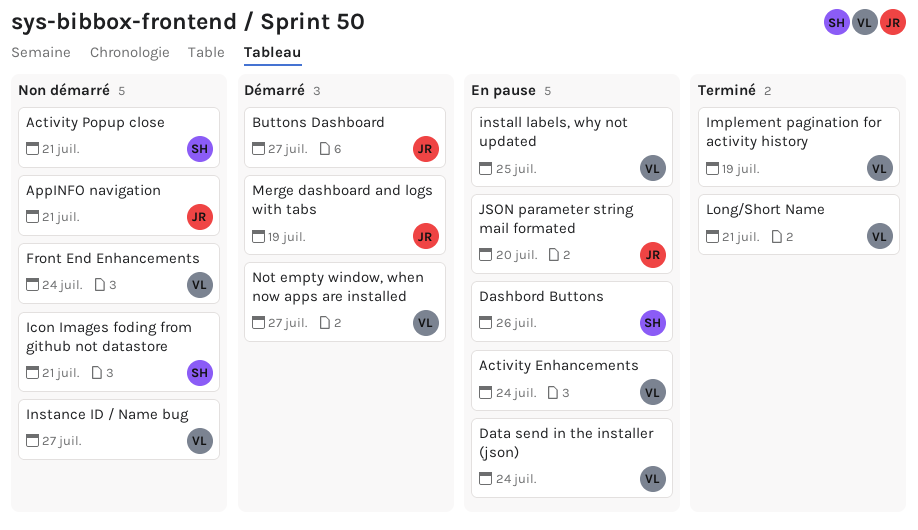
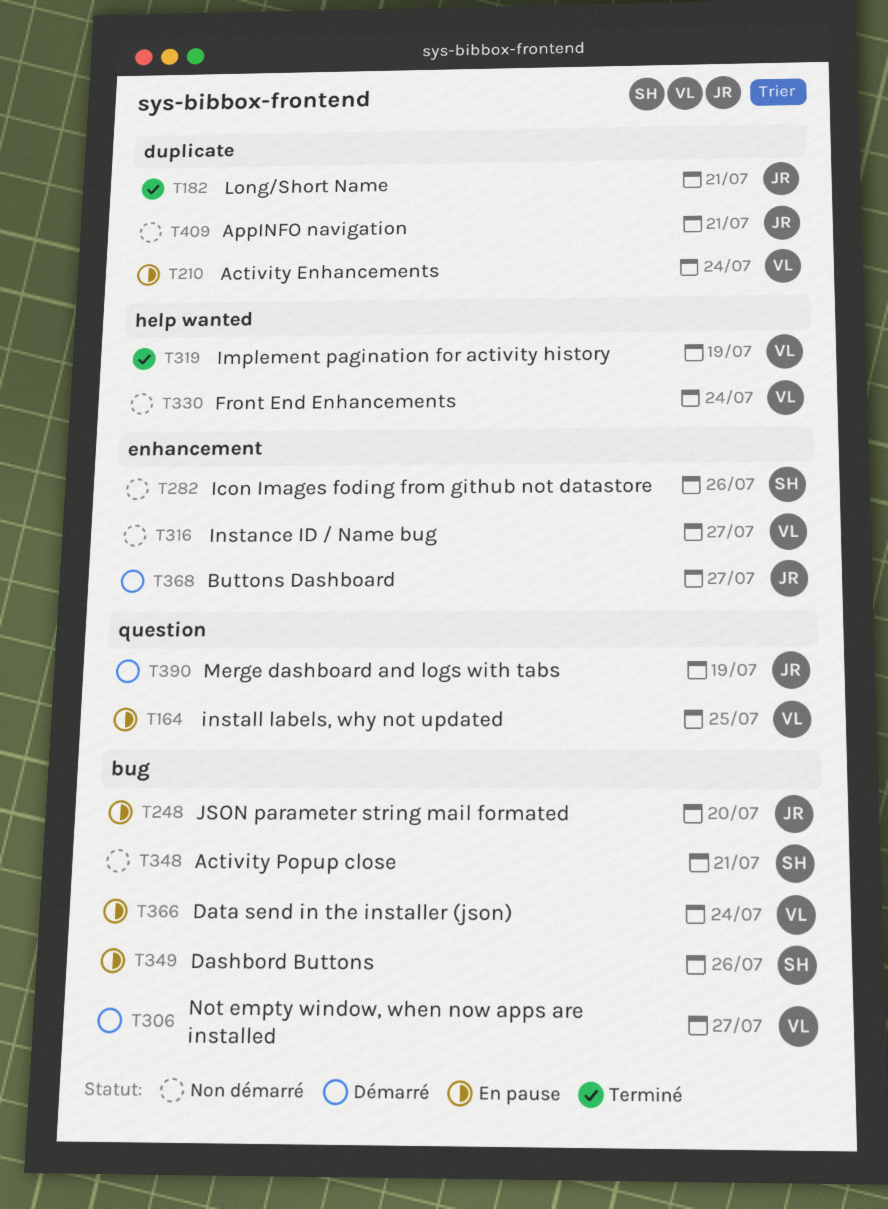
Icon Images foding from github not datastore, due: Jul 21 -> Jul 26
Long/Short Name, owner: VL -> JR

